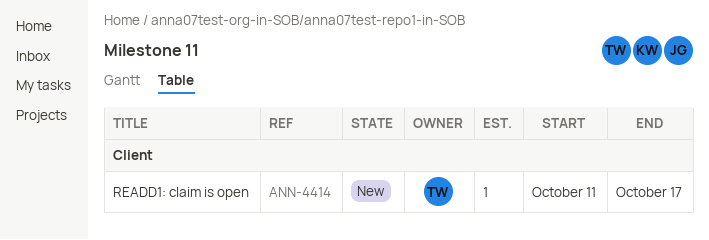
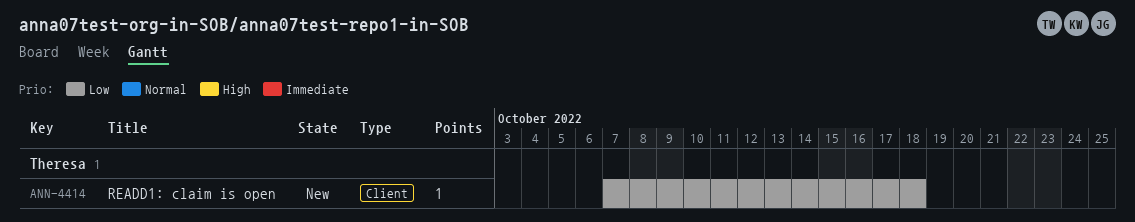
ANN-4414, start: Oct 11 -> Oct 7
ANN-4414, due: Oct 17 -> Oct 18

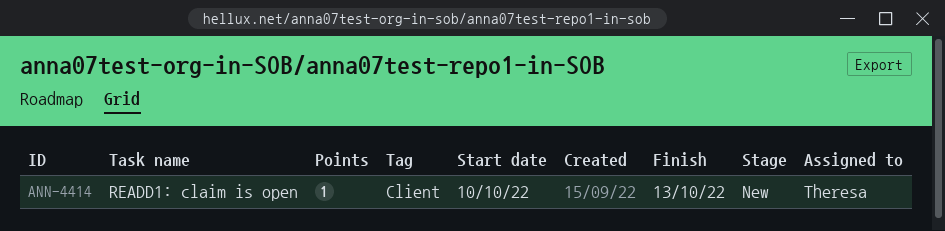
ANN-4414, start: Oct 7 -> Oct 10
ANN-4414, due: Oct 18 -> Oct 13

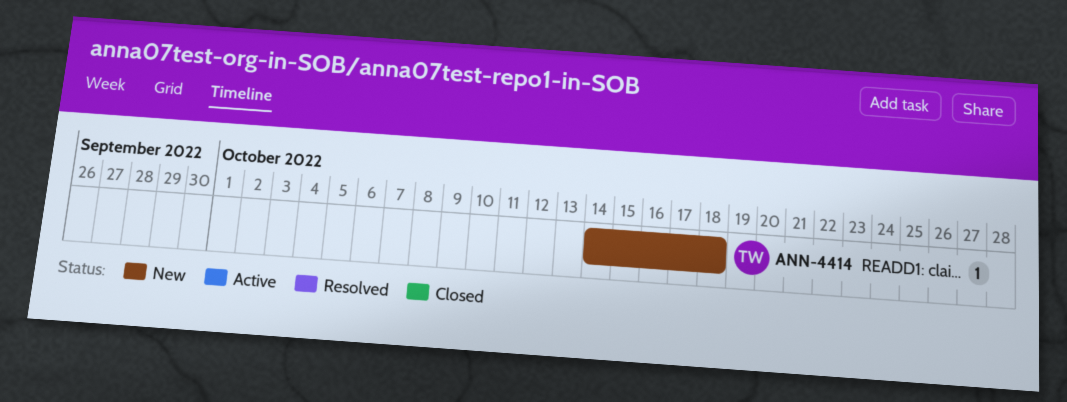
ANN-4414, start: Oct 10 -> Oct 14
ANN-4414, due: Oct 13 -> Oct 18

